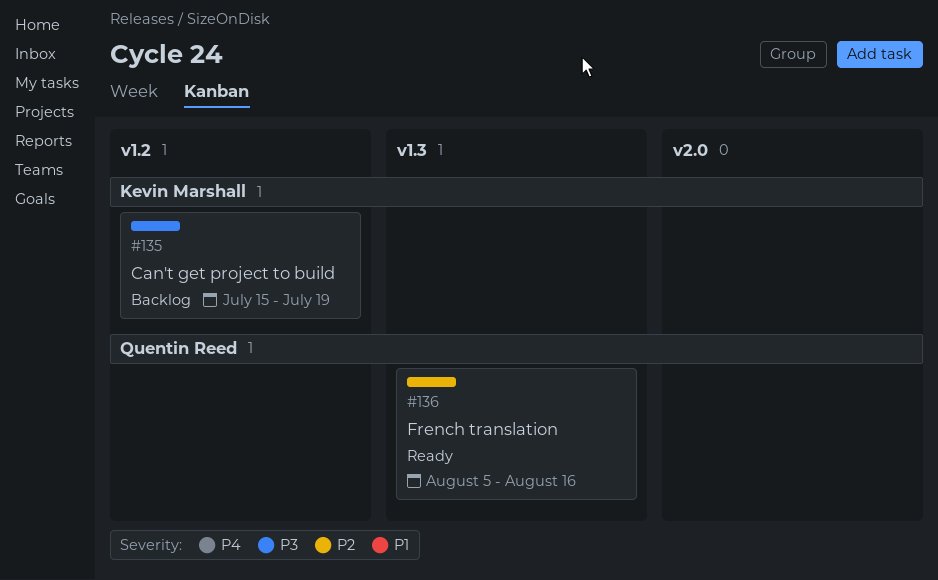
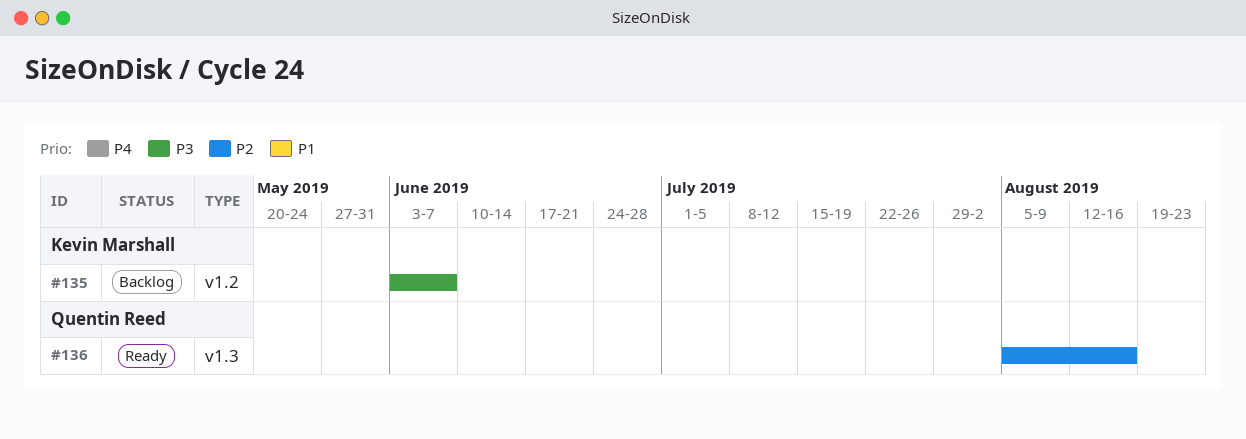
#135, start: Jul 15 -> Jun 3
#135, due: Jul 19 -> Jun 7

